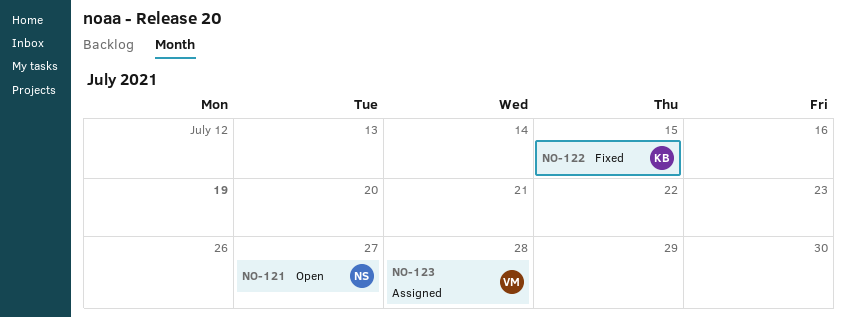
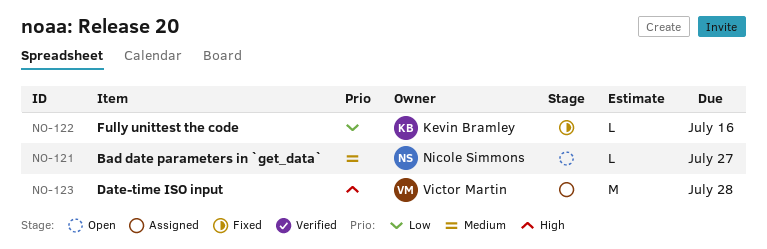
NO-122, due: Jul 15 -> Jul 16

